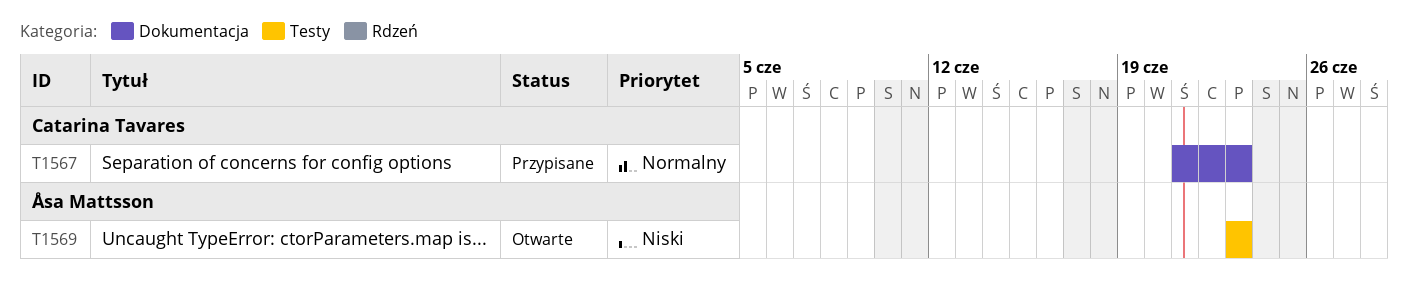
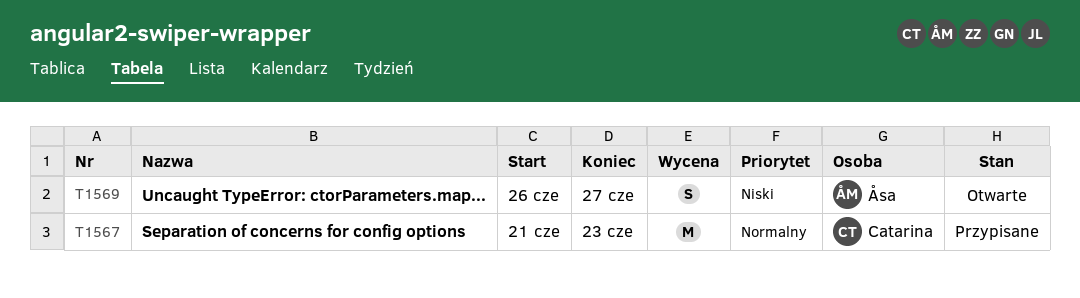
T1569, start: Jun 23 -> Jun 26
T1569, due: Jun 23 -> Jun 27

